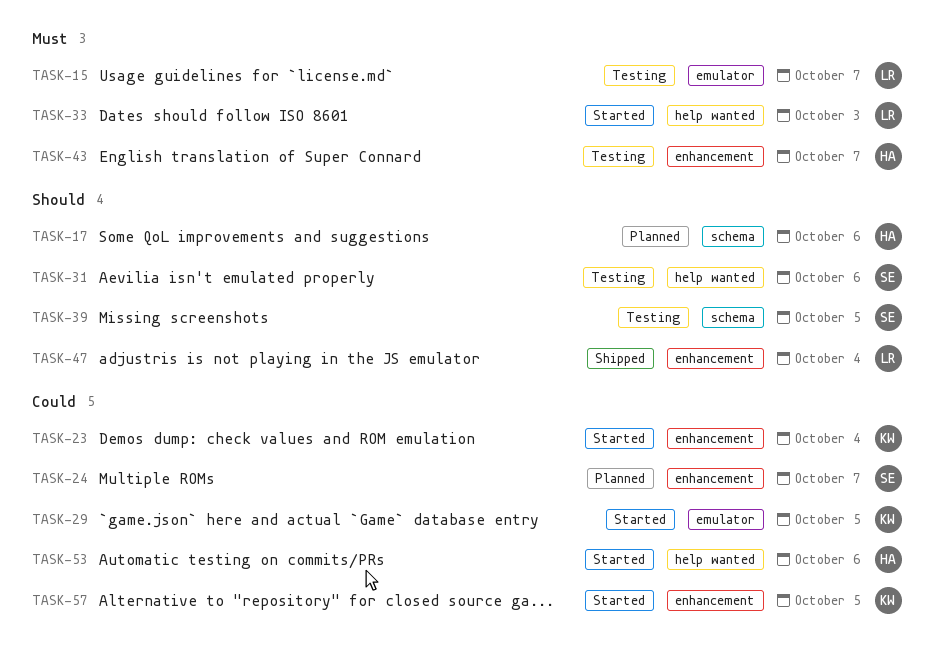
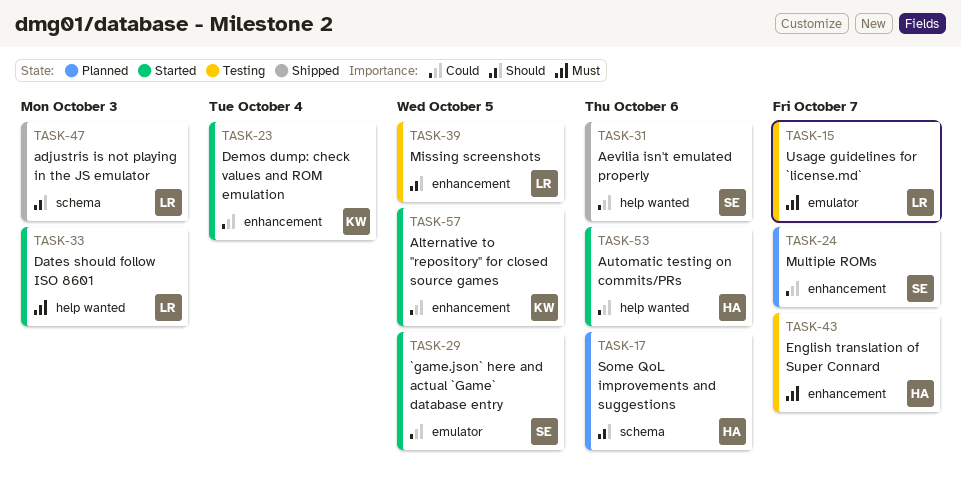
TASK-29, owner: KW -> SE
TASK-31, status: Testing -> Shipped
TASK-31, priority: Should -> Could
TASK-39, owner: SE -> LR
TASK-39, label: schema -> enhancement
TASK-47, label: enhancement -> schema
TASK-47, due: Oct 4 -> Oct 3

